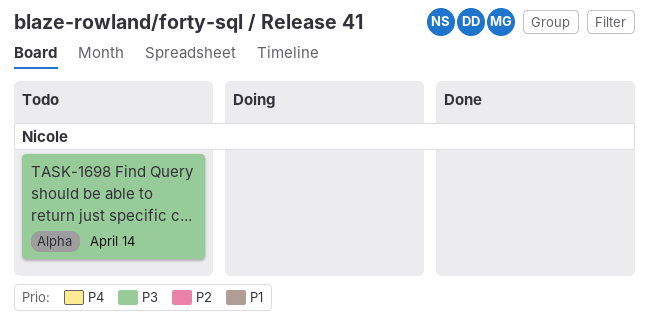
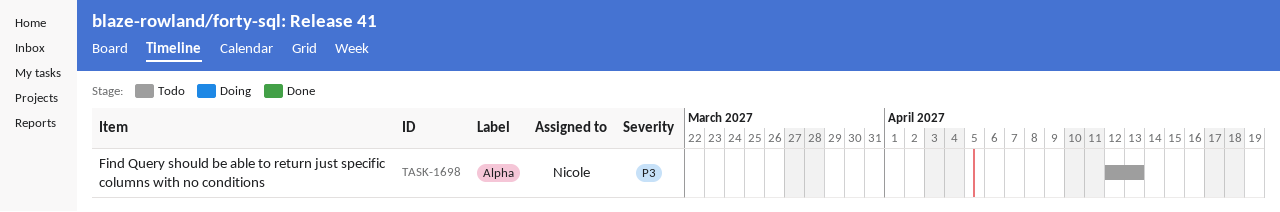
TASK-1698, due: Apr 14 -> Apr 13

